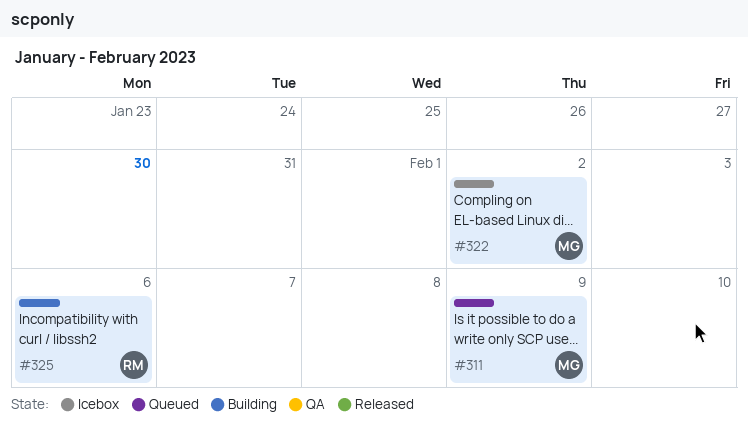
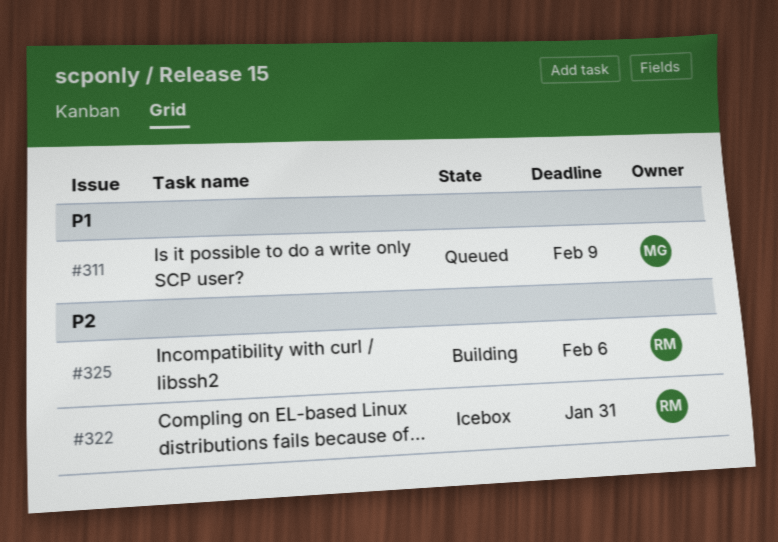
#322, owner: MG -> RM
#322, due: Feb 2 -> Jan 31

